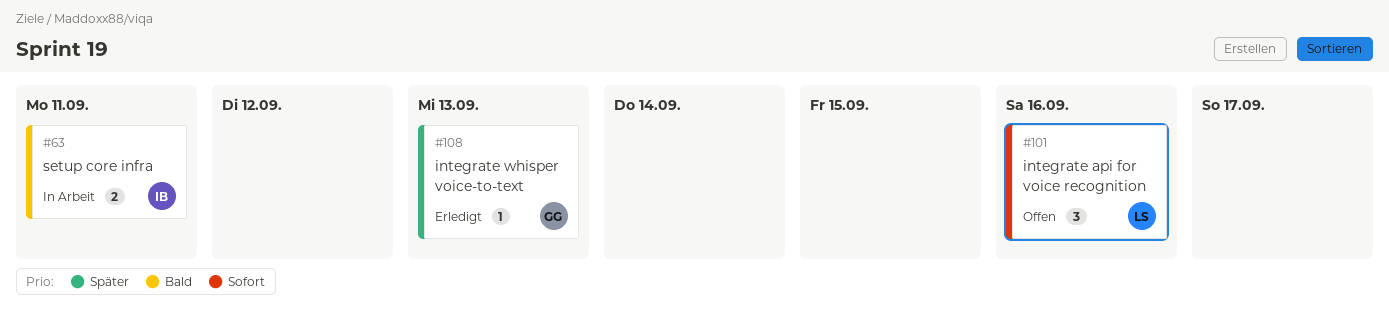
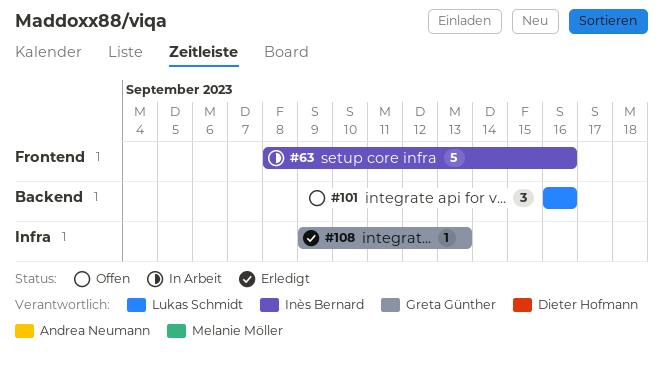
#63, estimate: 2 -> 5
#63, due: Sep 11 -> Sep 16

